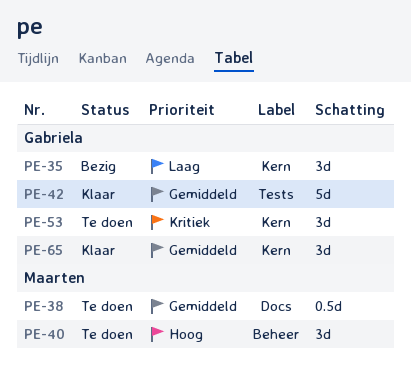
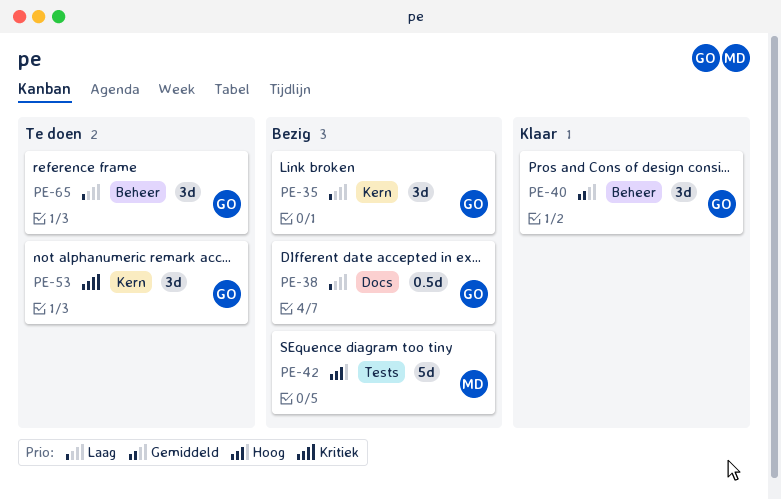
PE-38, status: Te doen -> Bezig
PE-38, owner: Maarten -> Gabriela
PE-38, priority: Gemiddeld -> Laag
PE-40, status: Te doen -> Klaar
PE-40, owner: Maarten -> Gabriela
PE-40, priority: Hoog -> Gemiddeld
PE-42, status: Klaar -> Bezig
PE-42, owner: Gabriela -> Maarten
PE-42, priority: Gemiddeld -> Hoog
PE-65, status: Klaar -> Te doen
PE-65, priority: Gemiddeld -> Laag
PE-65, label: Kern -> Beheer

